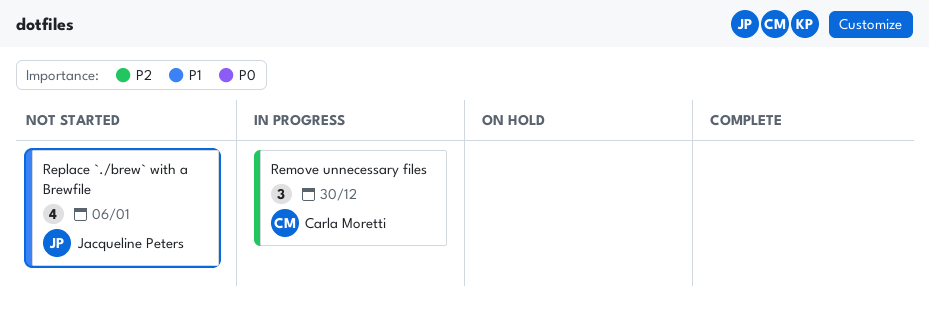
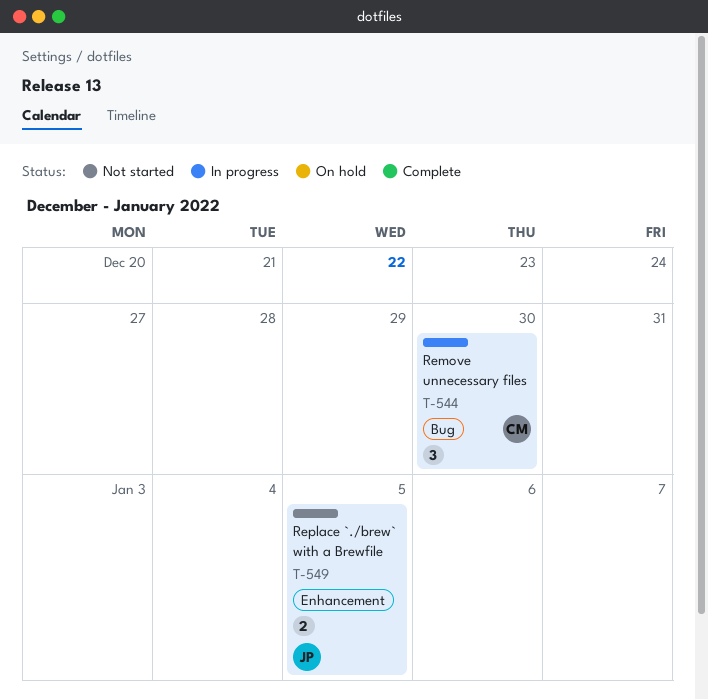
Replace `./brew` with a Brewfile, estimate: 4 -> 2
Replace `./brew` with a Brewfile, due: Jan 6 -> Jan 5

